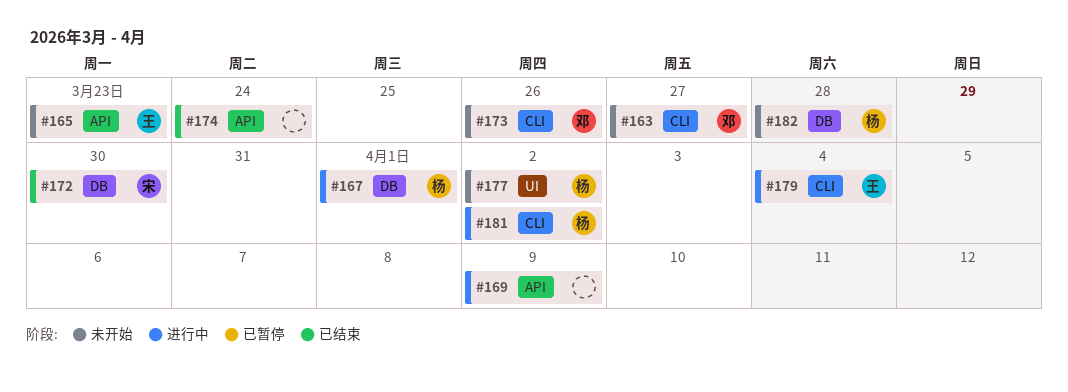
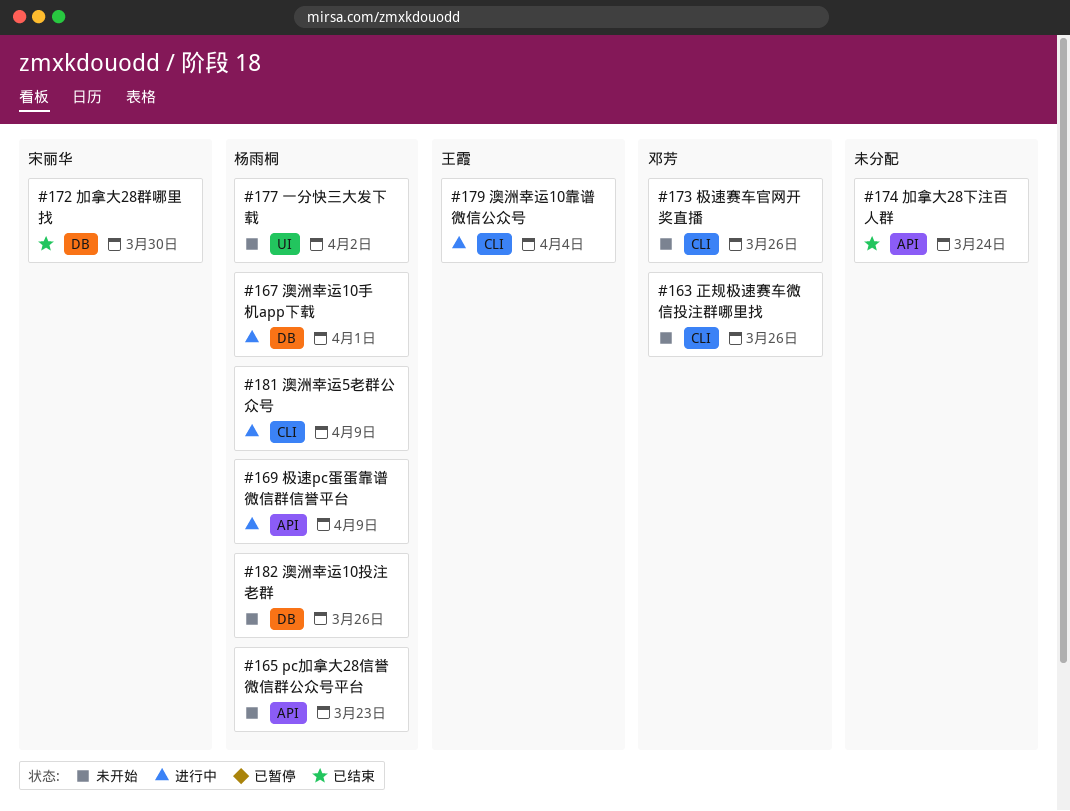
#163, due: Mar 27 -> Mar 26
#165, owner: 王霞 -> 杨雨桐
#169, owner: none -> 杨雨桐
#181, due: Apr 2 -> Apr 9
#182, due: Mar 28 -> Mar 26

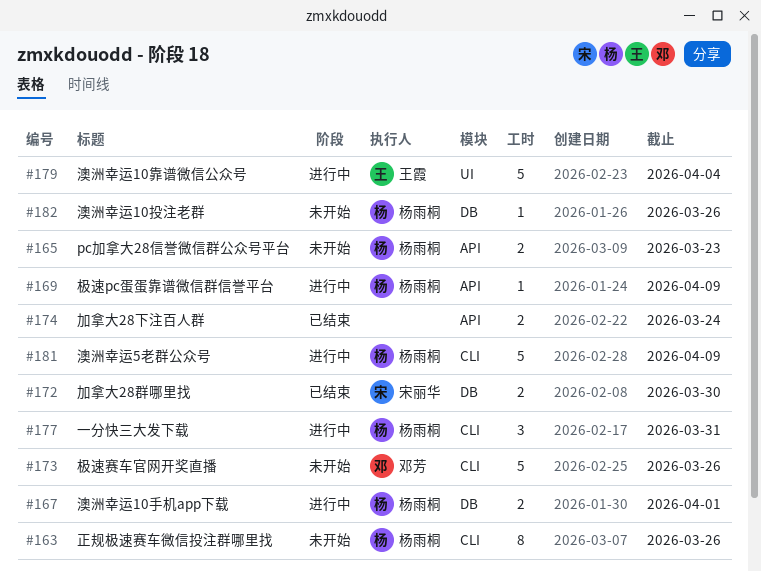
#163, owner: 邓芳 -> 杨雨桐
#177, status: 未开始 -> 进行中
#177, label: UI -> CLI
#177, due: Apr 2 -> Mar 31
#179, label: CLI -> UI

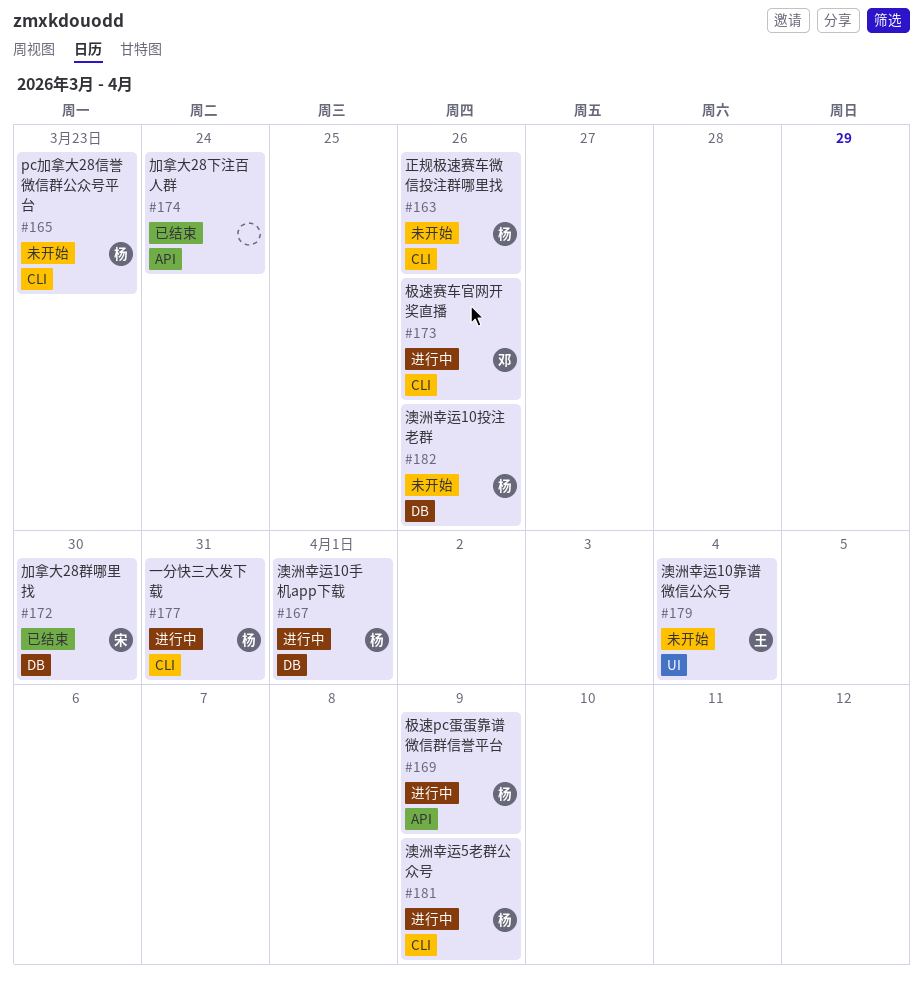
#165, label: API -> CLI
#173, status: 未开始 -> 进行中
#179, status: 进行中 -> 未开始

